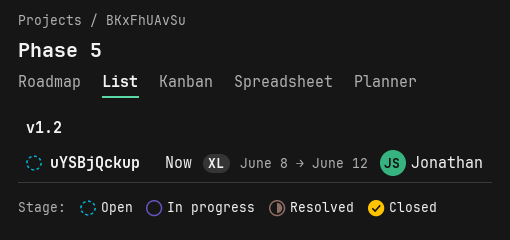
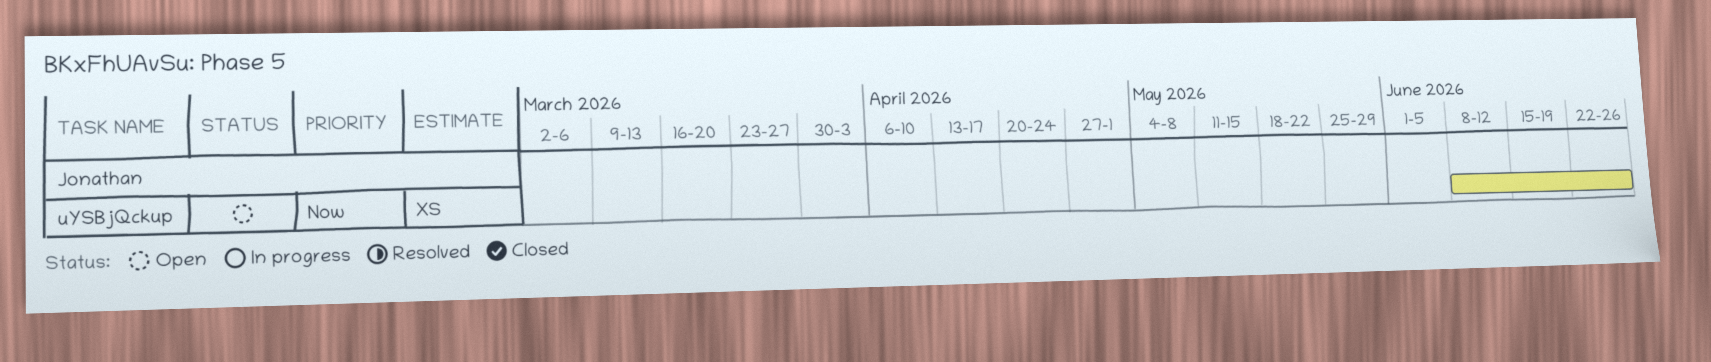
uYSBjQckup, estimate: XL -> XS
uYSBjQckup, due: Jun 12 -> Jun 26

